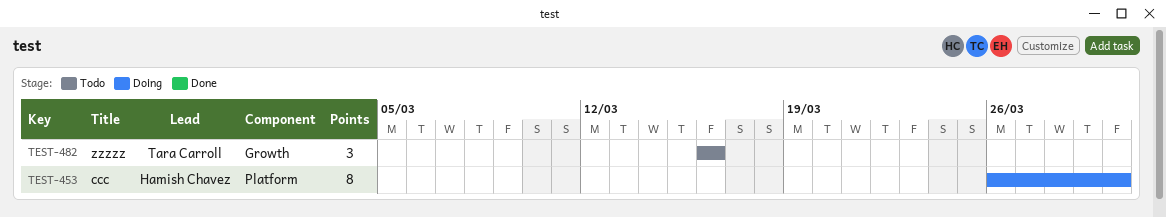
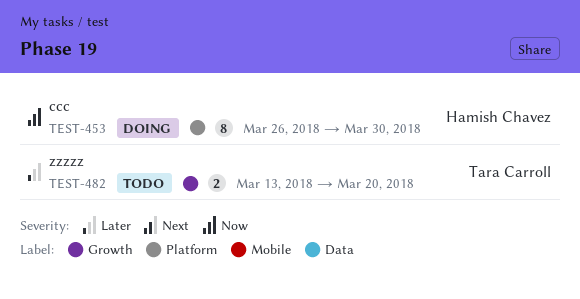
TEST-482, estimate: 3 -> 2
TEST-482, start: Mar 16 -> Mar 13
TEST-482, due: Mar 16 -> Mar 20

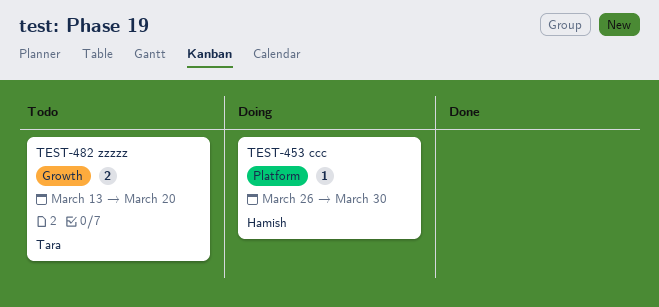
TEST-453, estimate: 8 -> 1

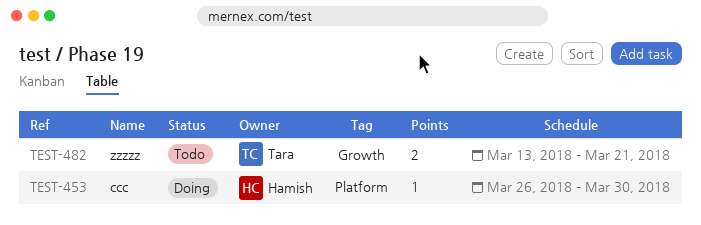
TEST-482, due: Mar 20 -> Mar 21

